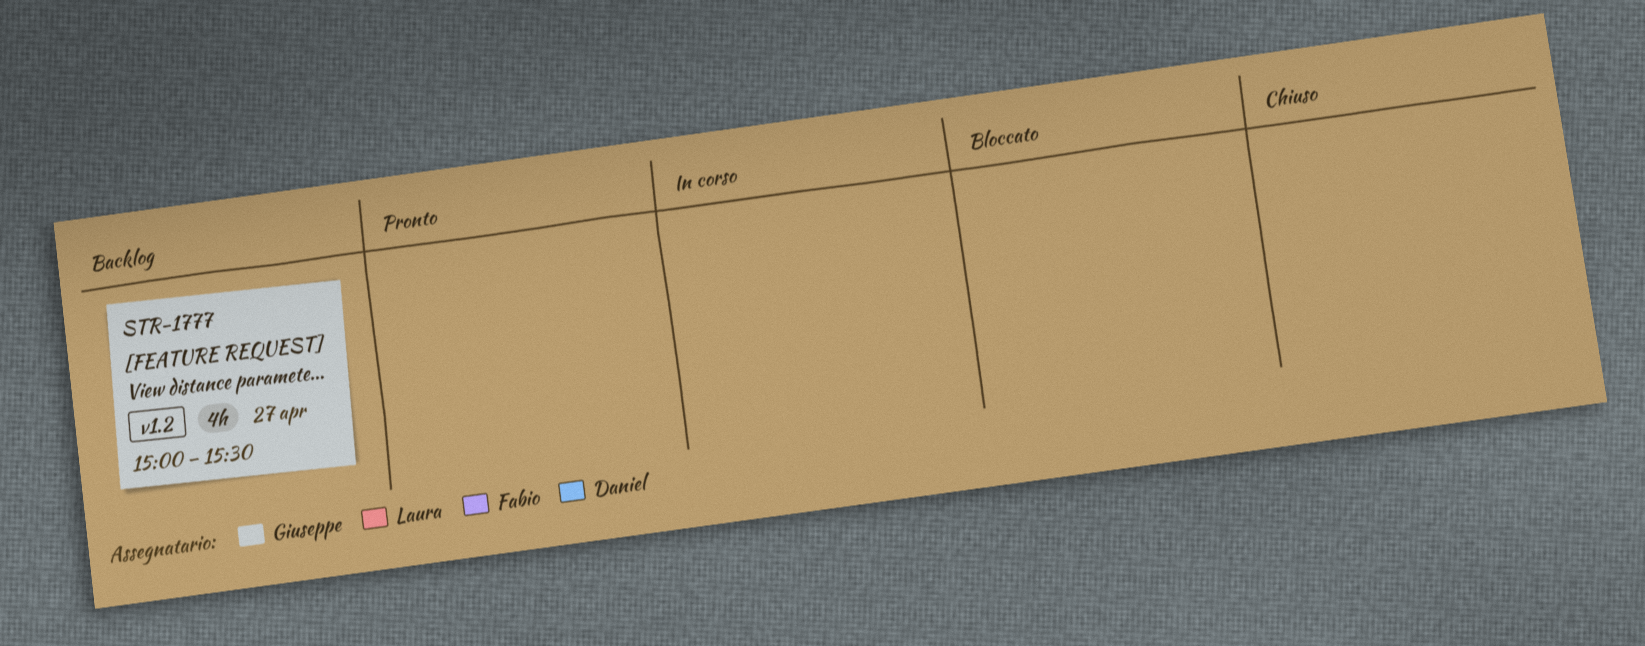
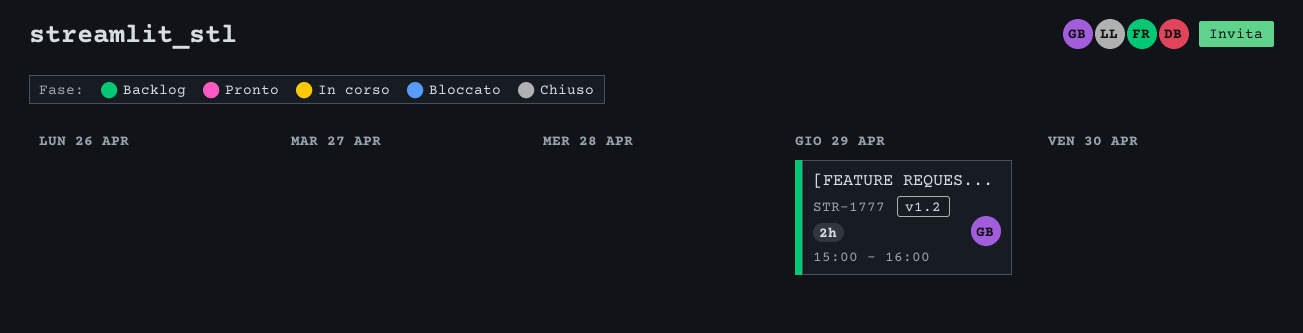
STR-1777, estimate: 4h -> 2h
STR-1777, day: Apr 27 -> Apr 29
STR-1777, ends: 15:30 -> 16:00

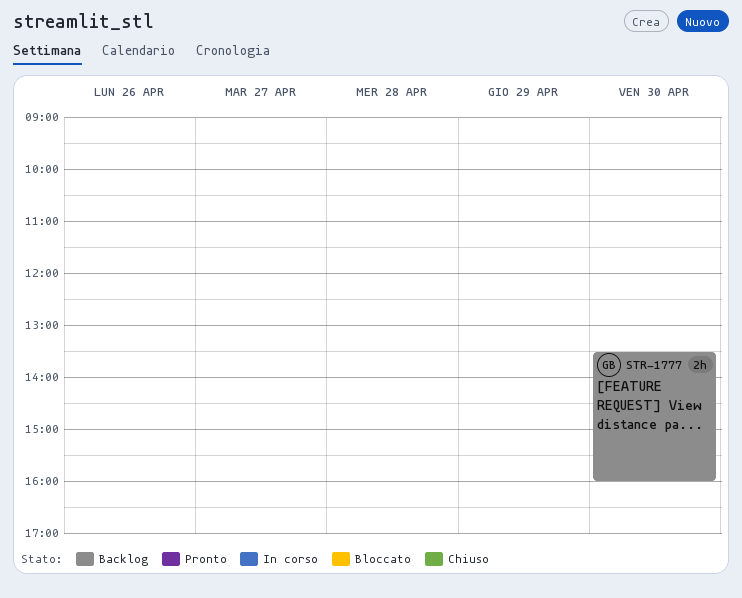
STR-1777, day: Apr 29 -> Apr 30
STR-1777, begins: 15:00 -> 13:30

